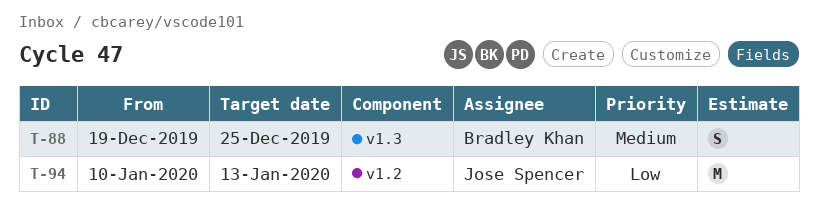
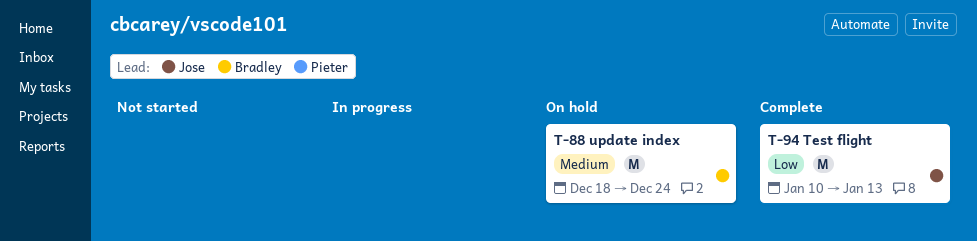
T-88, estimate: S -> M
T-88, start: Dec 19 -> Dec 18
T-88, due: Dec 25 -> Dec 24

